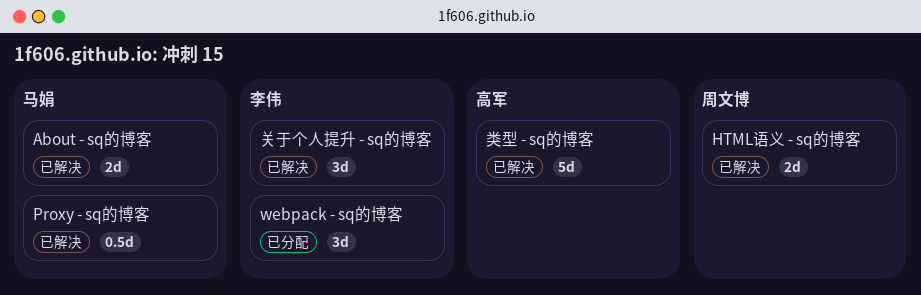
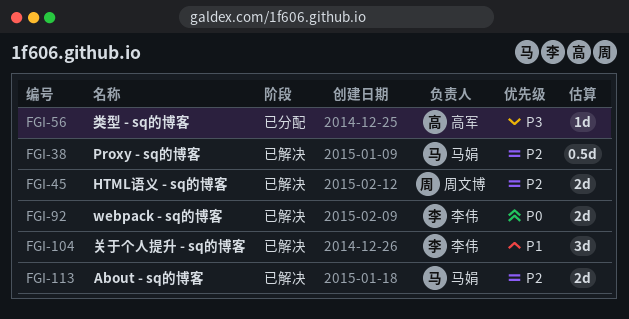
webpack - sq的博客, status: 已分配 -> 已解决
webpack - sq的博客, estimate: 3d -> 2d
类型 - sq的博客, status: 已解决 -> 已分配
类型 - sq的博客, estimate: 5d -> 1d

